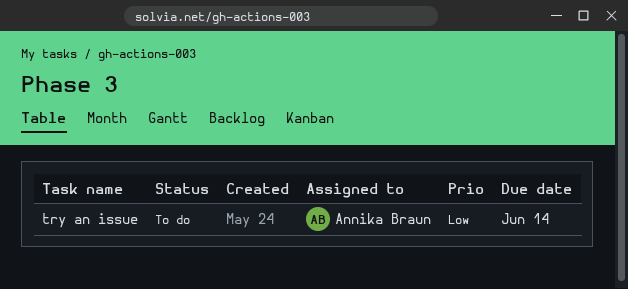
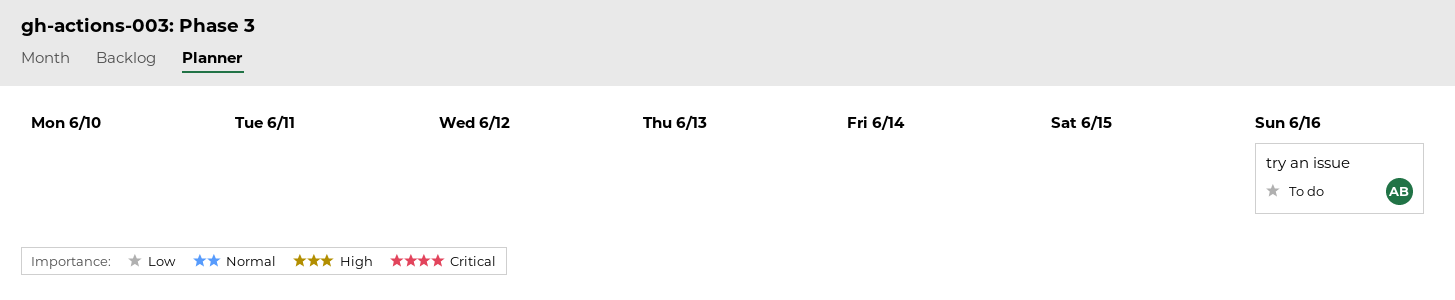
try an issue, due: Jun 14 -> Jun 16

